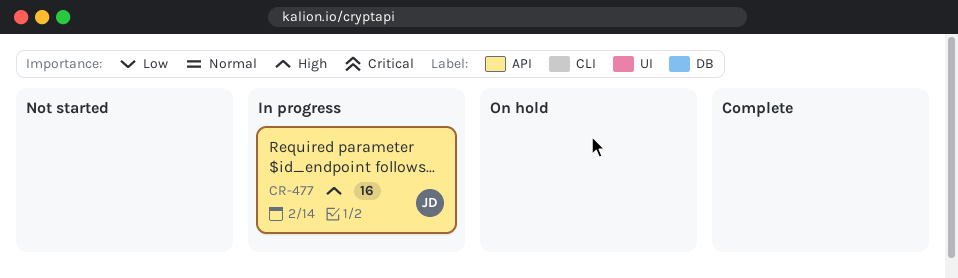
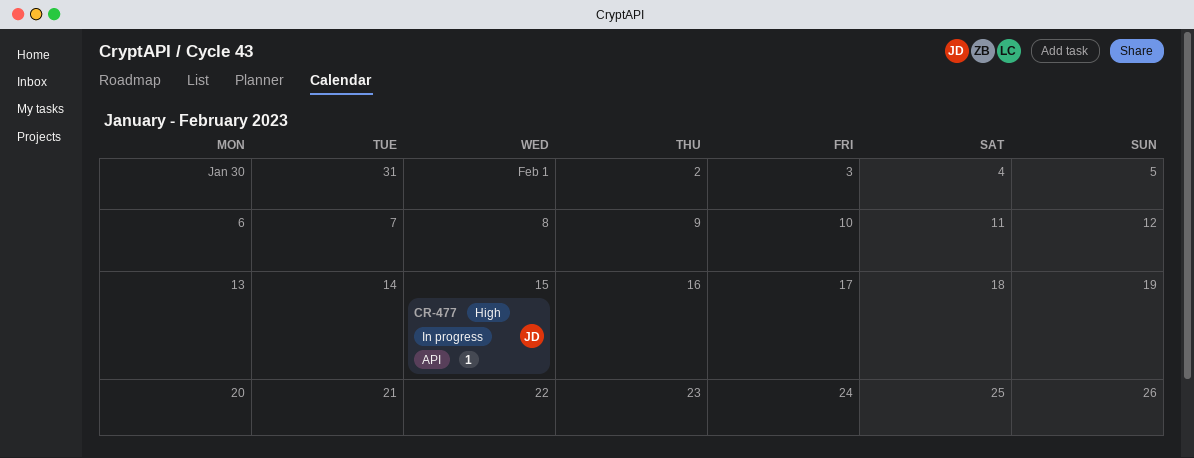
CR-477, estimate: 16 -> 1
CR-477, due: Feb 14 -> Feb 15

